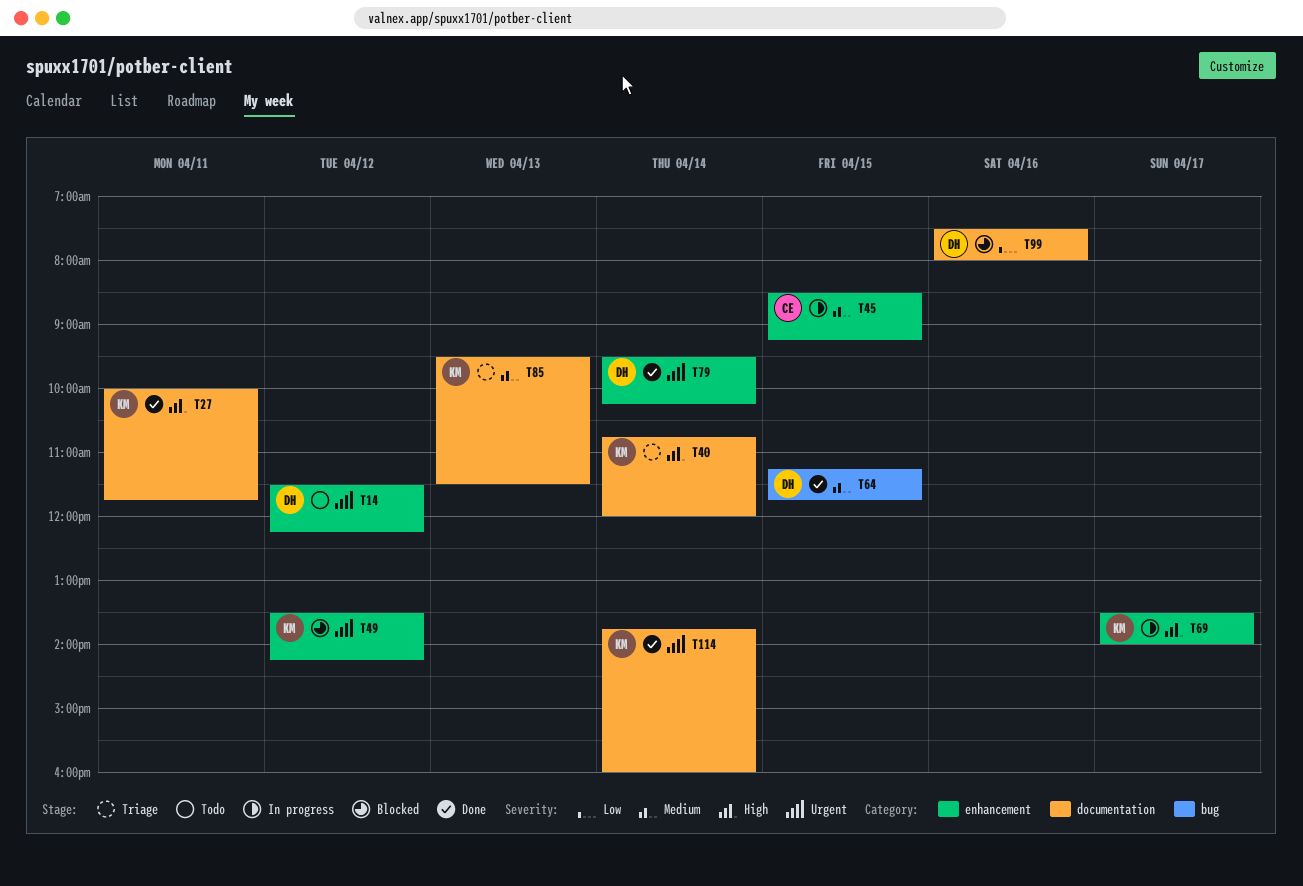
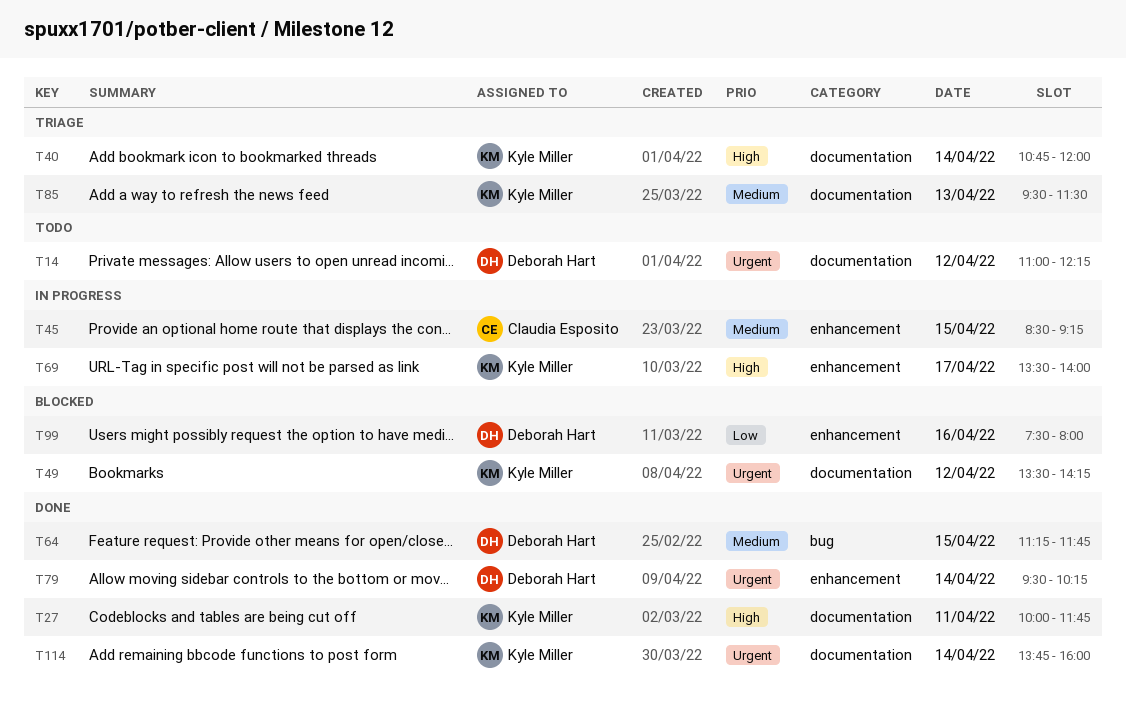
T14, label: enhancement -> documentation
T14, begins: 11:30 -> 11:00
T49, label: enhancement -> documentation
T99, label: documentation -> enhancement

